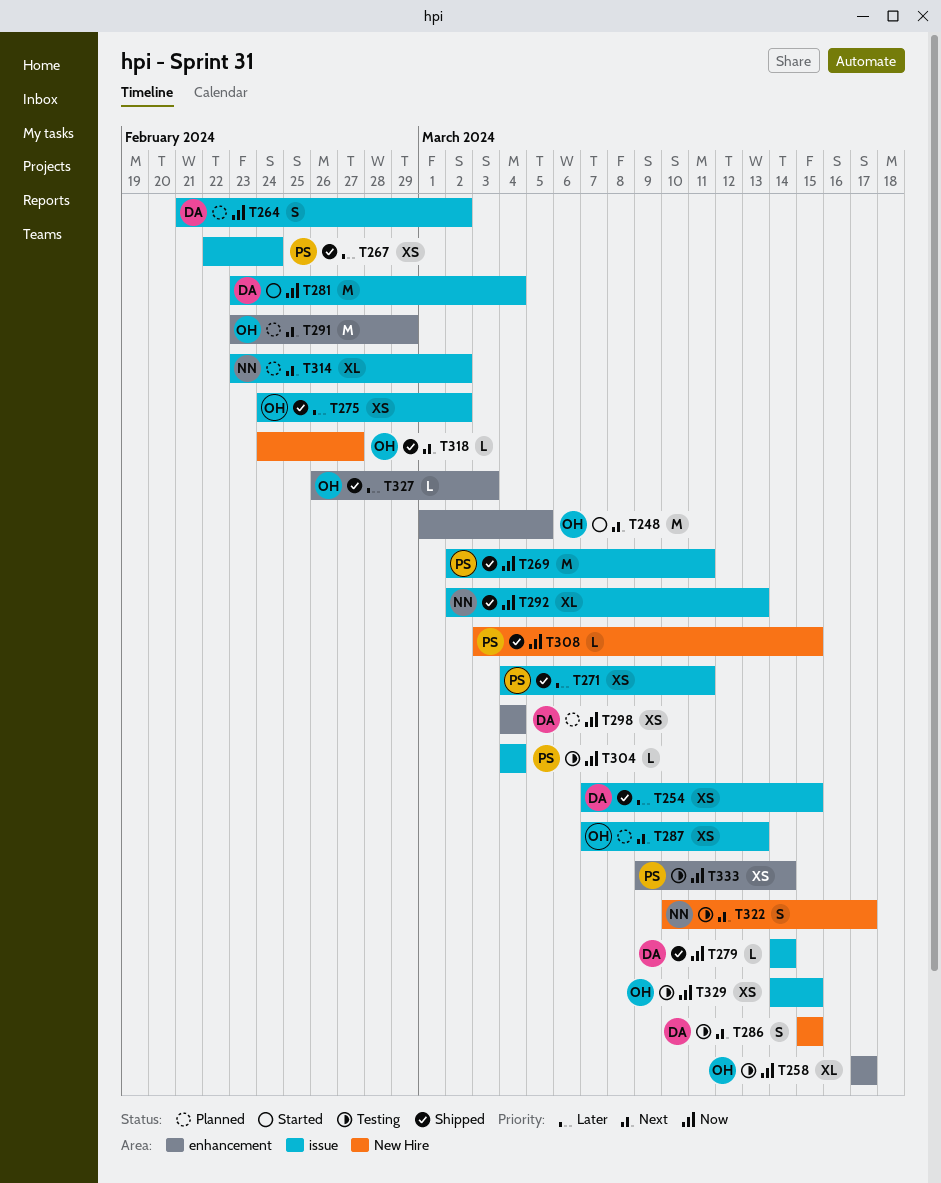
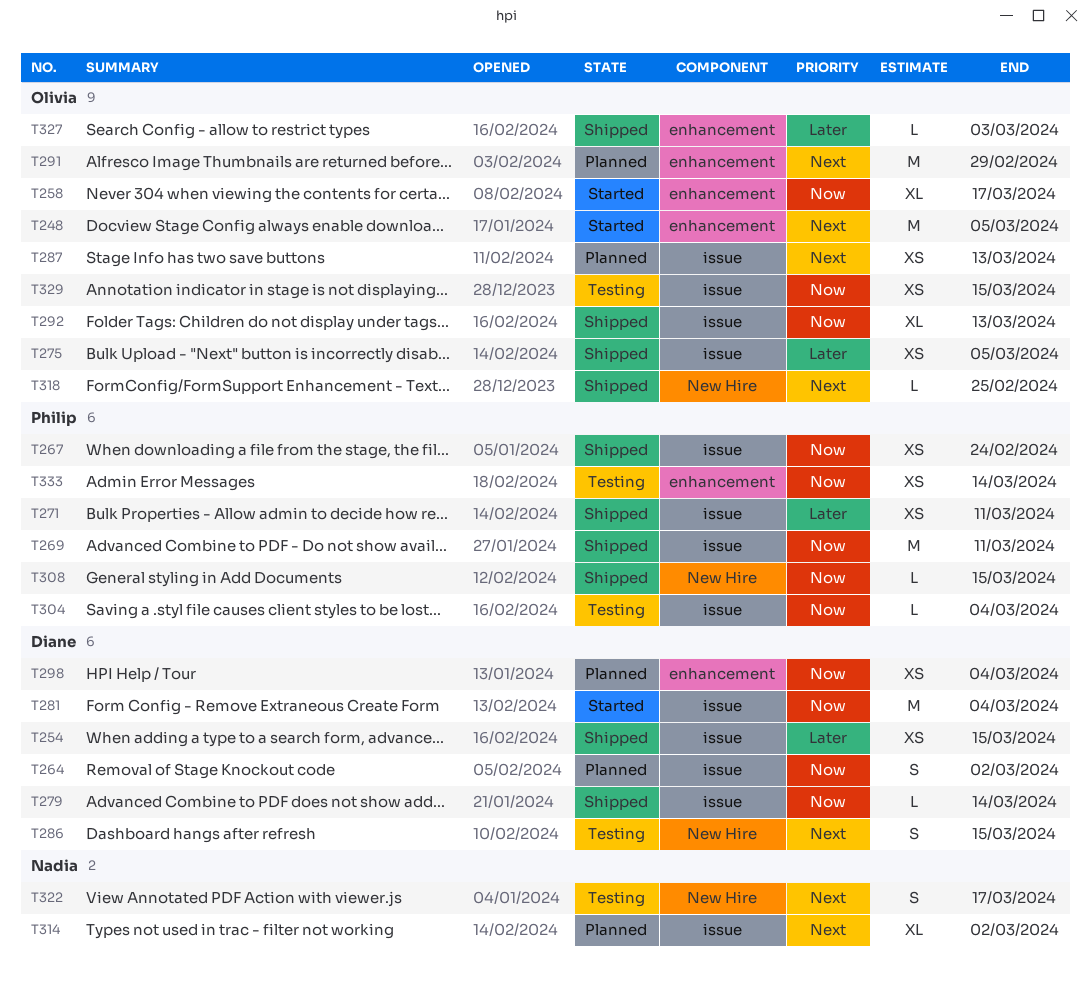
T258, status: Testing -> Started
T267, priority: Later -> Now
T275, due: Mar 2 -> Mar 5
T292, owner: Nadia -> Olivia
T318, due: Feb 27 -> Feb 25

